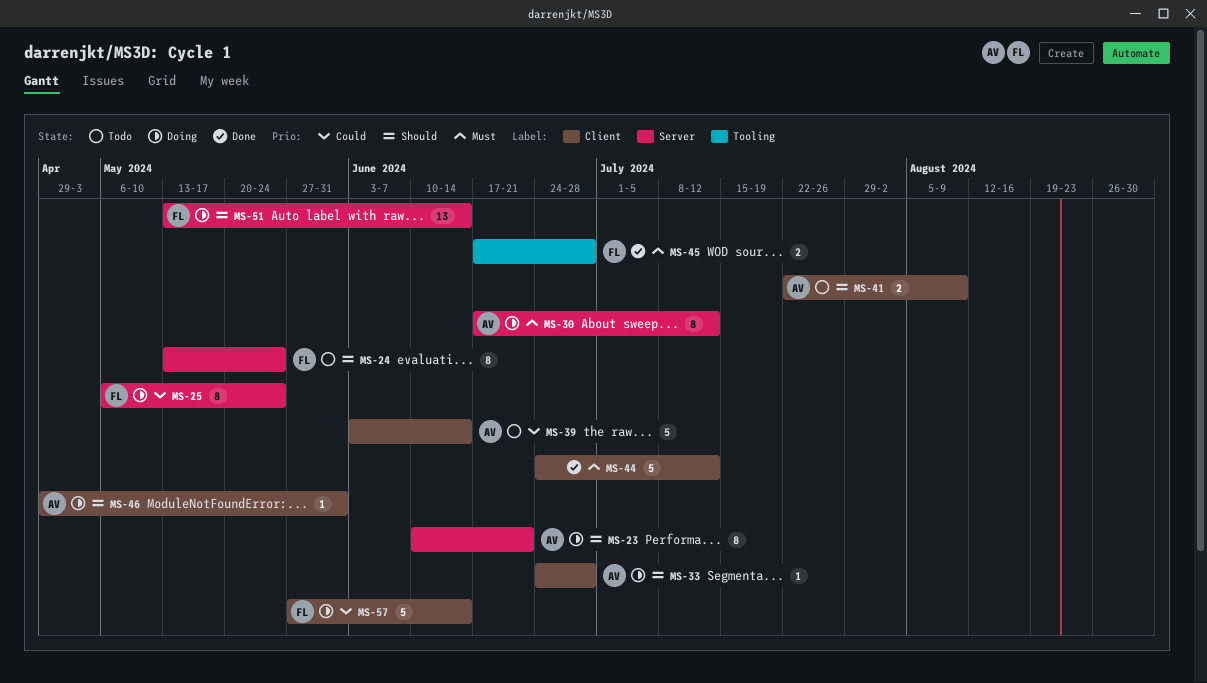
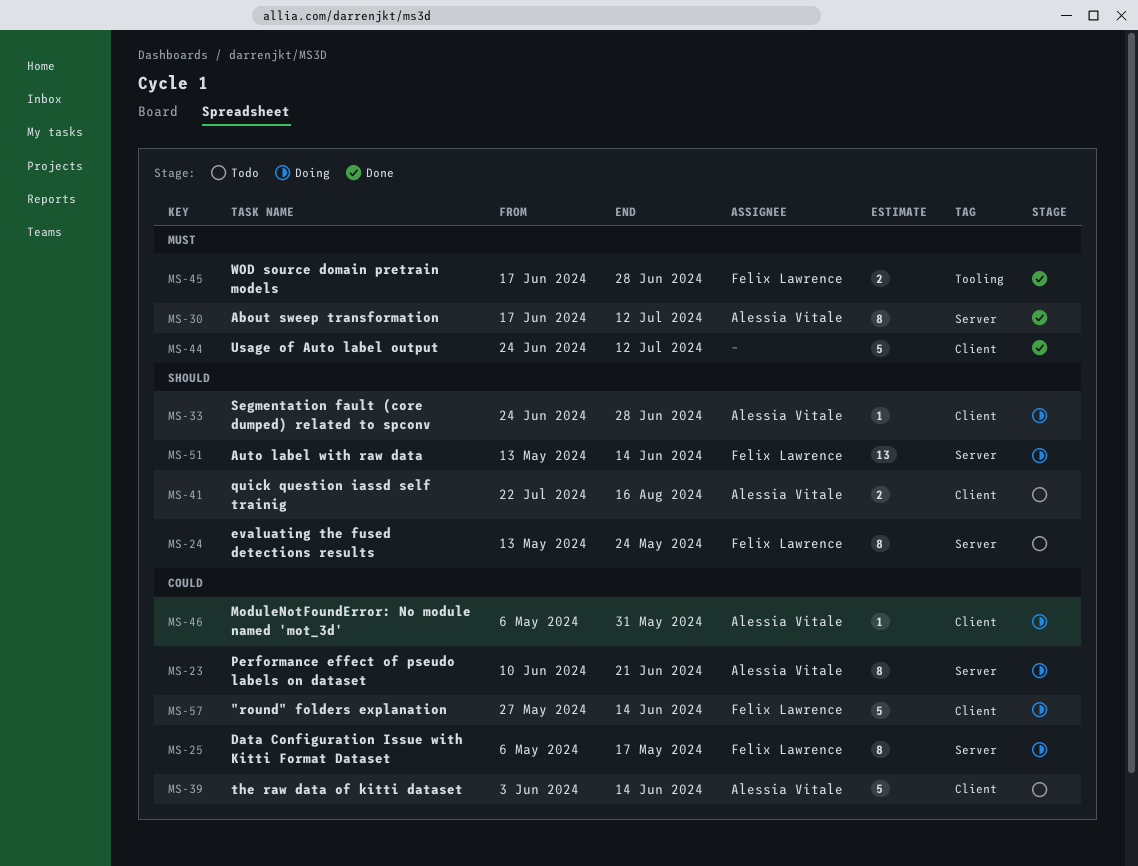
MS-23, priority: Should -> Could
MS-25, due: May 24 -> May 17
MS-30, status: Doing -> Done
MS-41, due: Aug 9 -> Aug 16
MS-46, priority: Should -> Could
MS-46, start: Apr 29 -> May 6

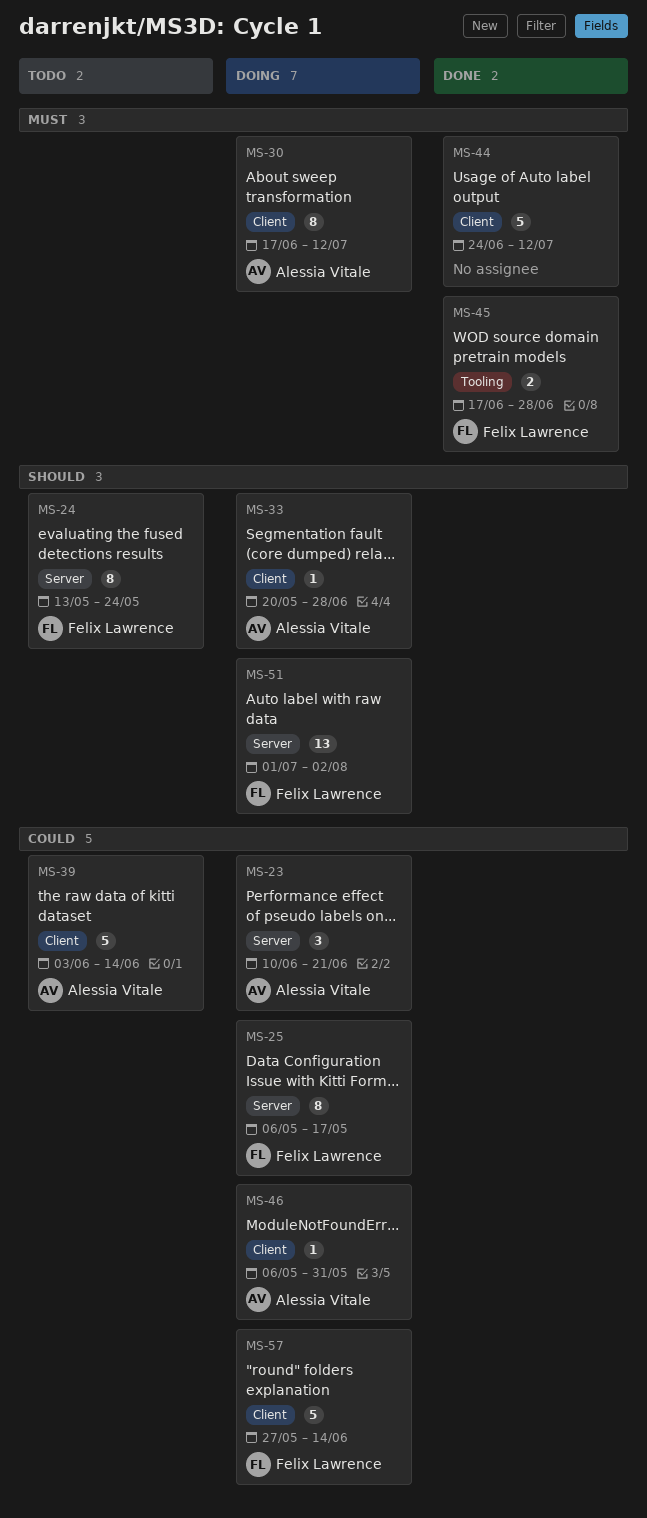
MS-23, estimate: 8 -> 3
MS-30, status: Done -> Doing
MS-30, label: Server -> Client
MS-33, start: Jun 24 -> May 20
MS-41: present -> none
MS-51, start: May 13 -> Jul 1
MS-51, due: Jun 14 -> Aug 2

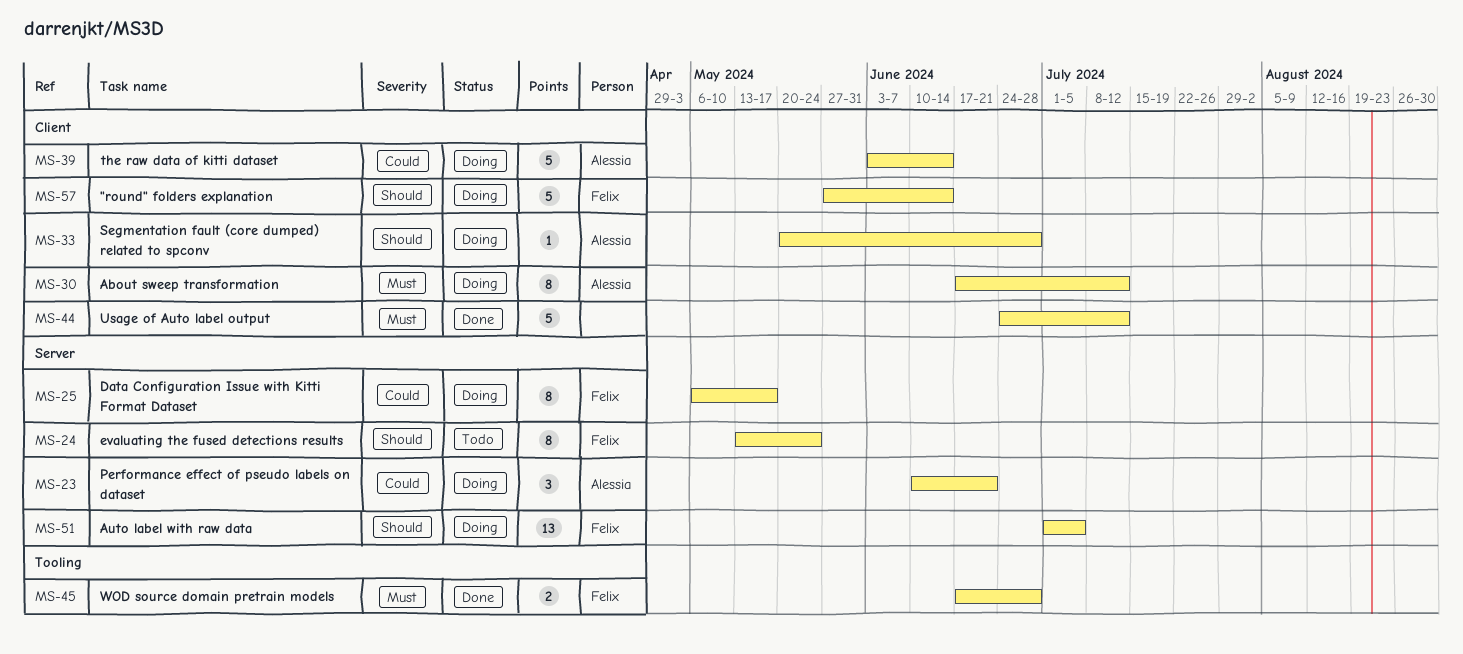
MS-39, status: Todo -> Doing
MS-46: present -> none
MS-51, due: Aug 2 -> Jul 5
MS-57, priority: Could -> Should

